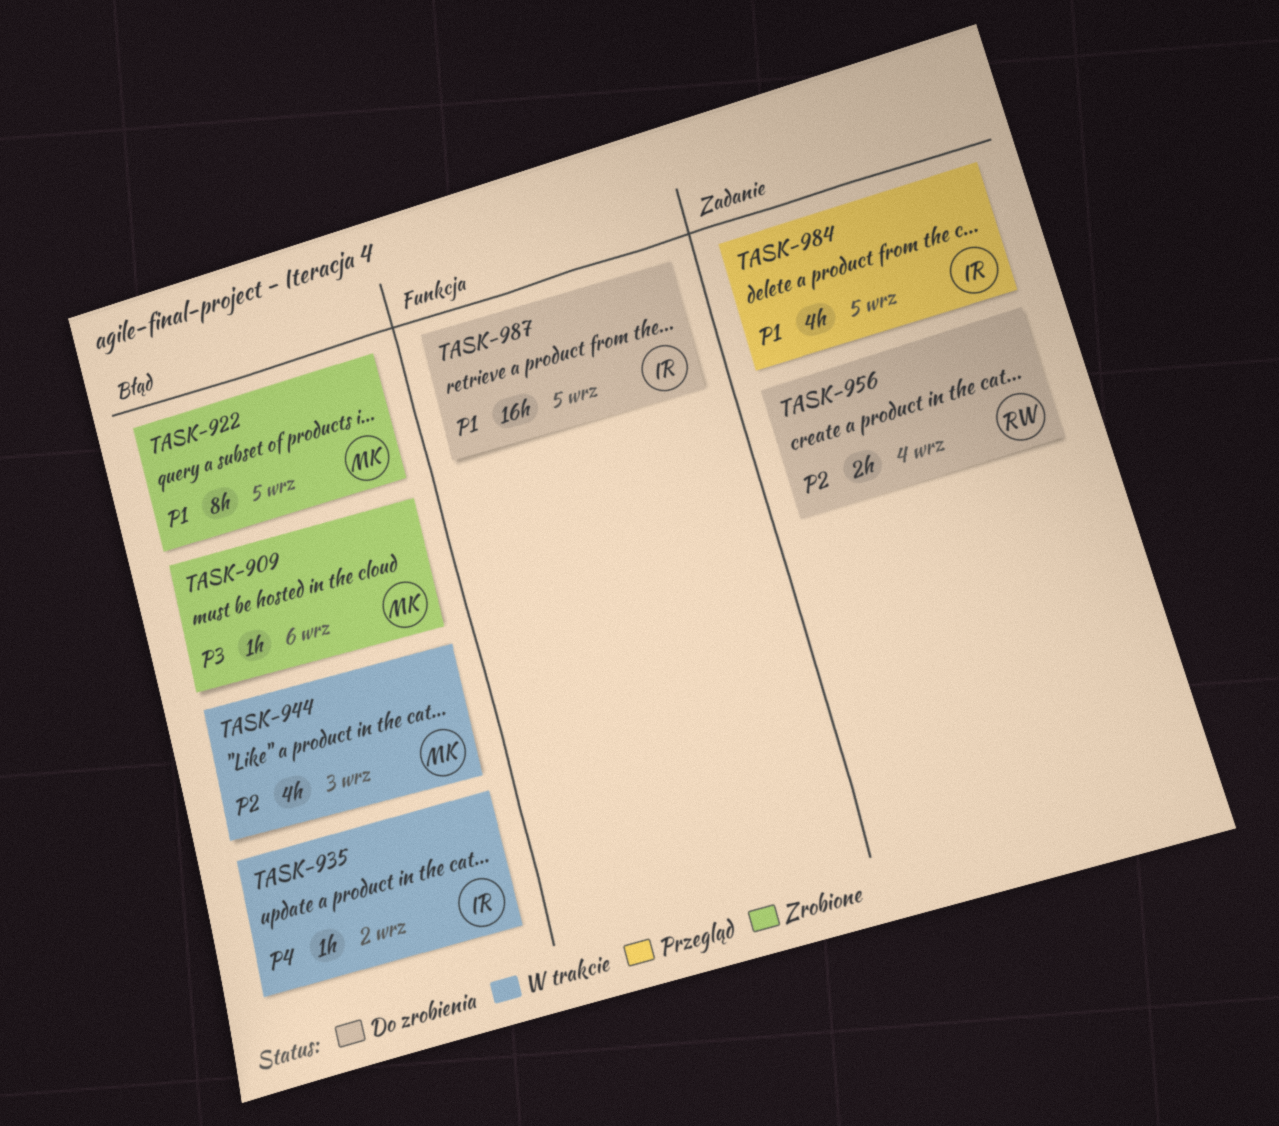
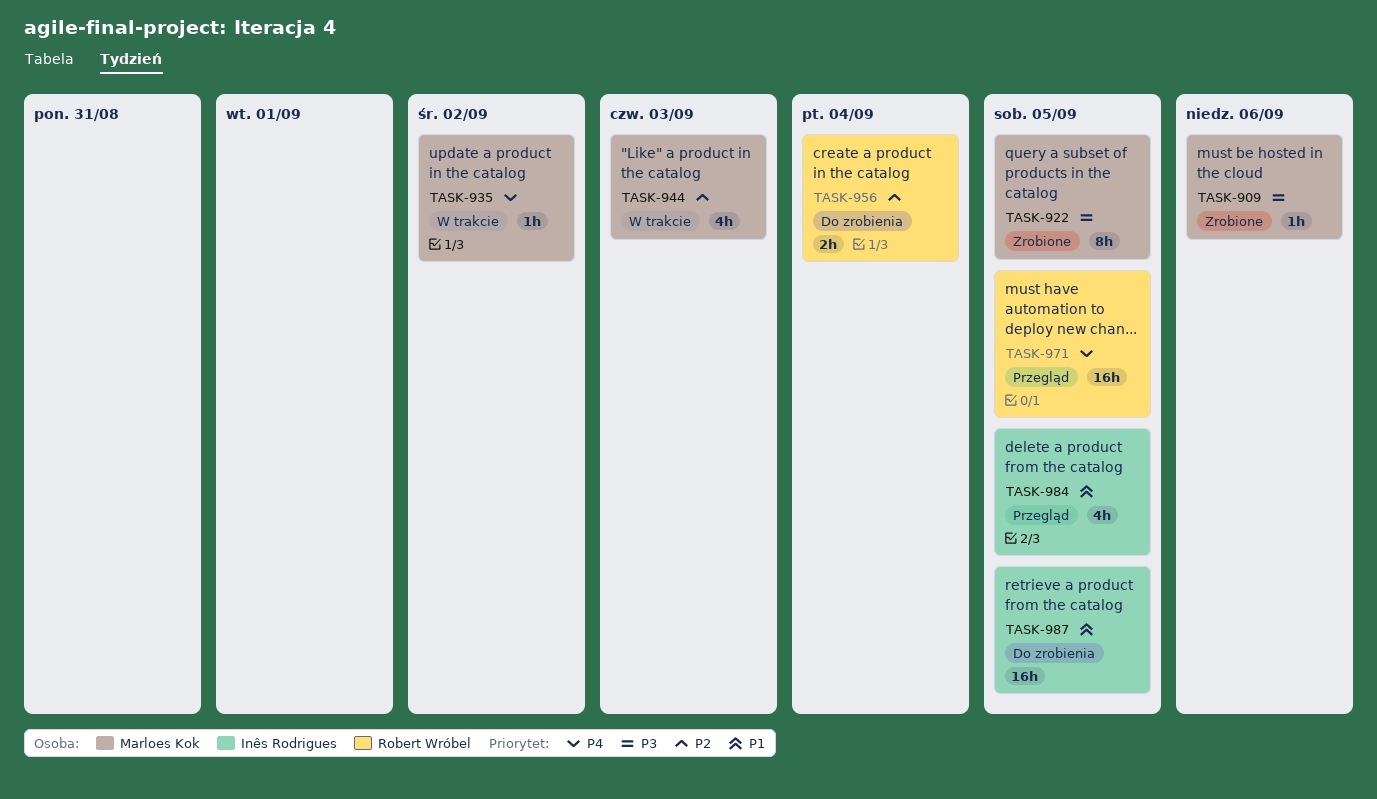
TASK-922, priority: P1 -> P3
TASK-935, owner: Inês Rodrigues -> Marloes Kok
TASK-971: none -> present

